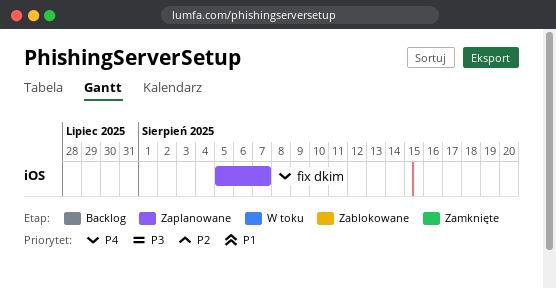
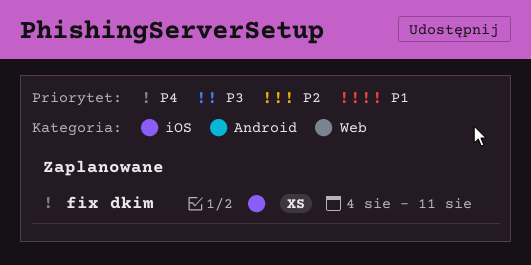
fix dkim, start: Aug 5 -> Aug 4
fix dkim, due: Aug 7 -> Aug 11

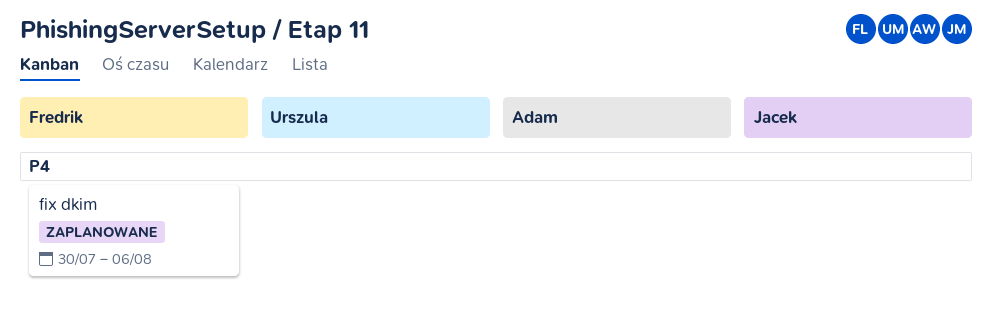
fix dkim, start: Aug 4 -> Jul 30
fix dkim, due: Aug 11 -> Aug 6

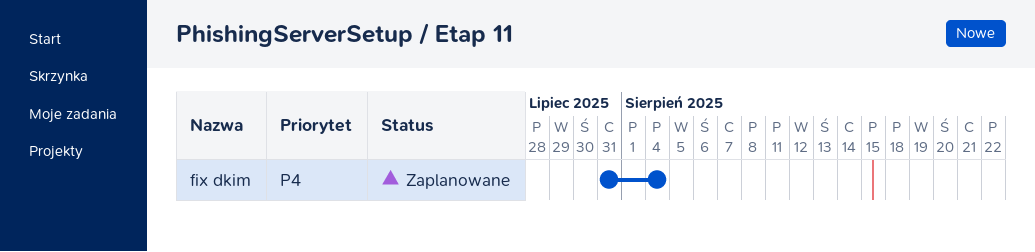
fix dkim, start: Jul 30 -> Jul 31
fix dkim, due: Aug 6 -> Aug 4

